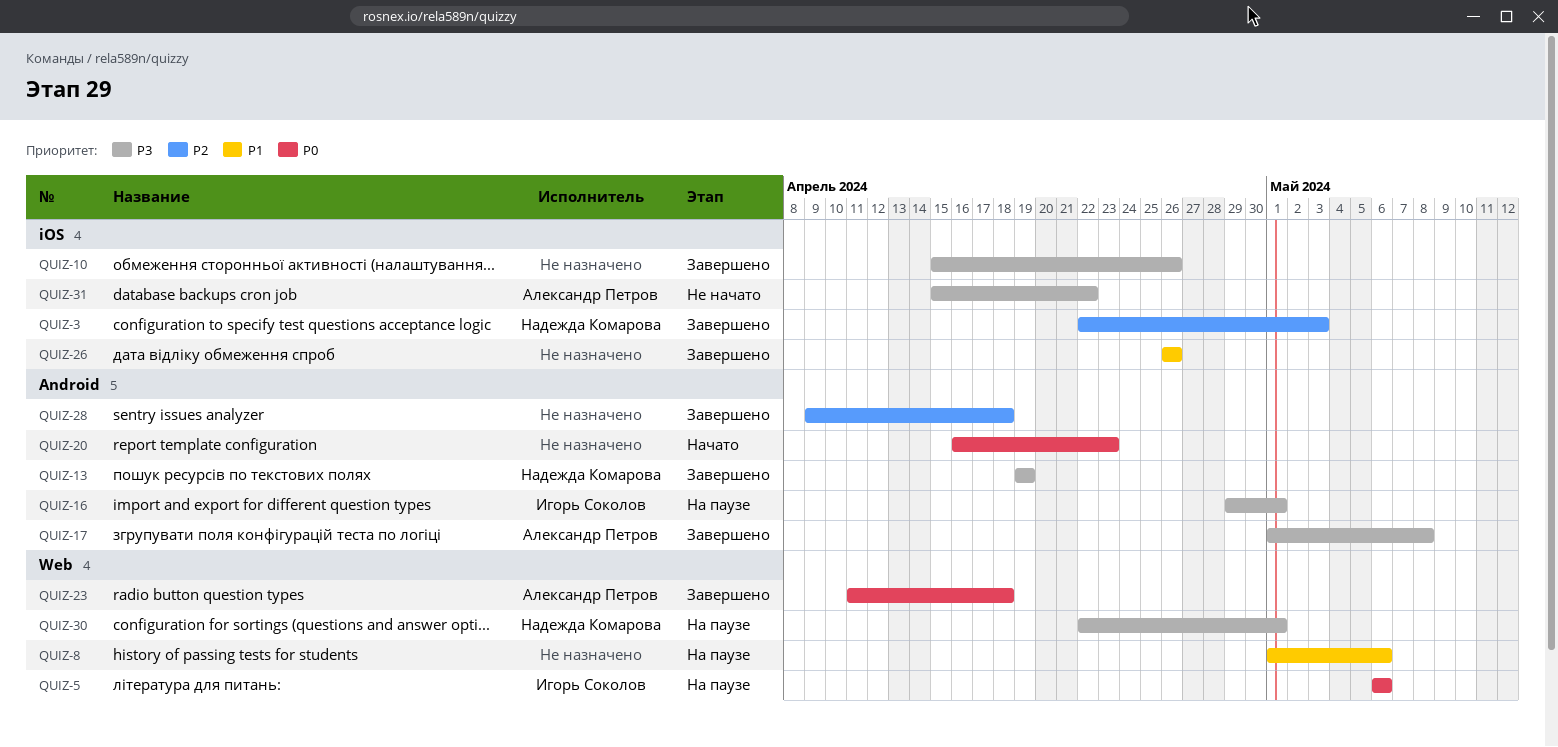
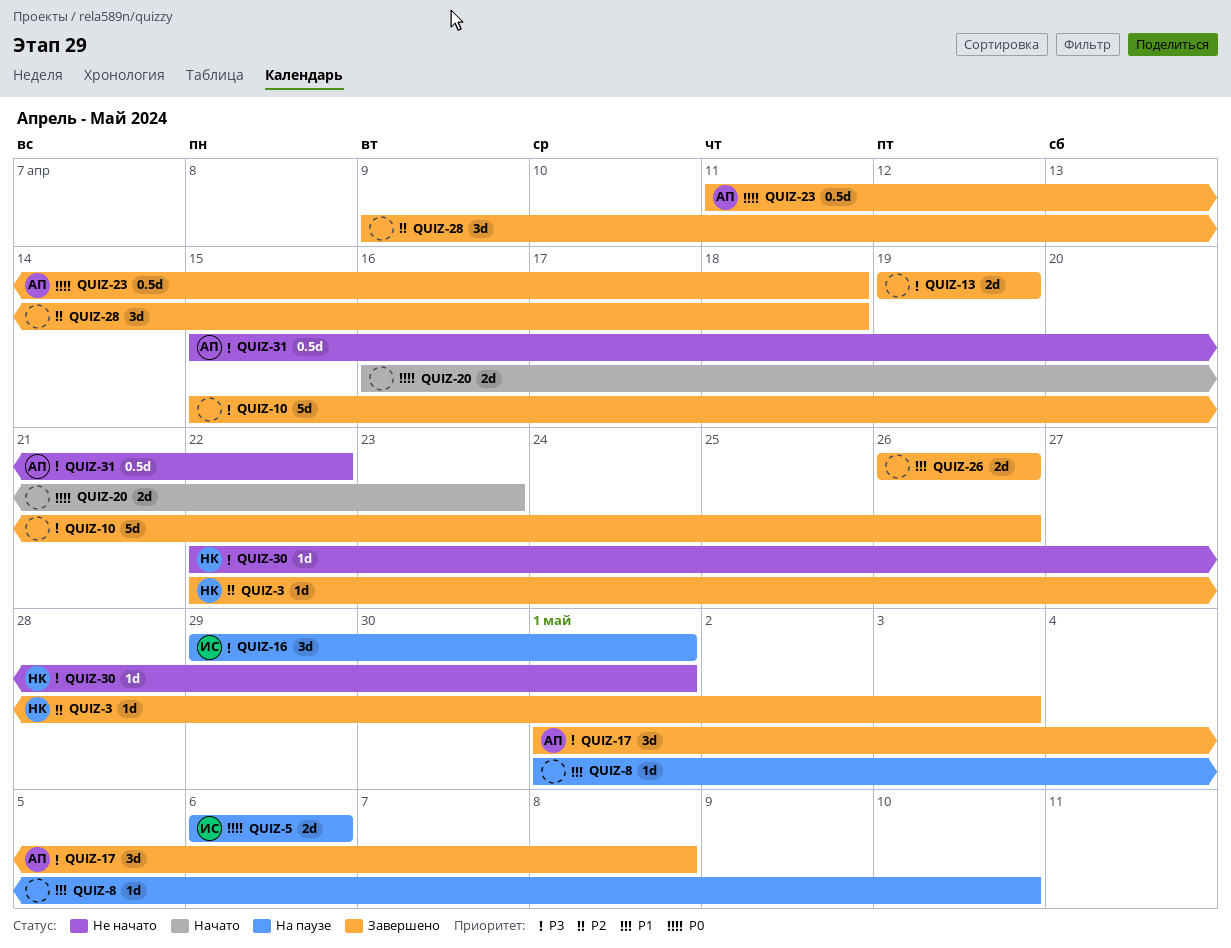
QUIZ-8, due: May 6 -> May 10
QUIZ-13, owner: Надежда Комарова -> none
QUIZ-30, status: На паузе -> Не начато

